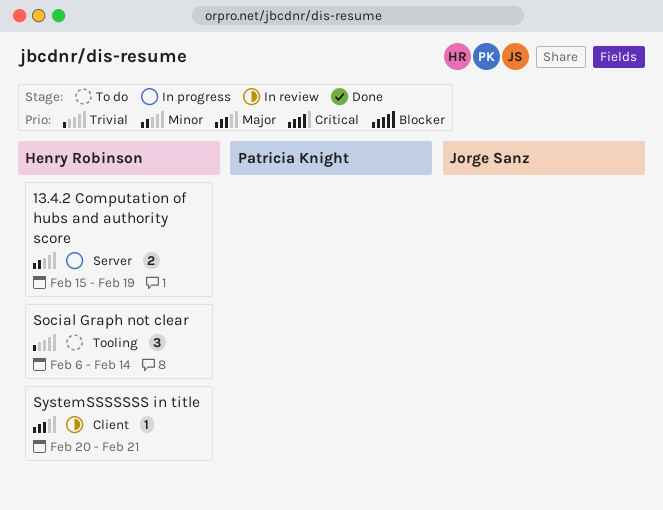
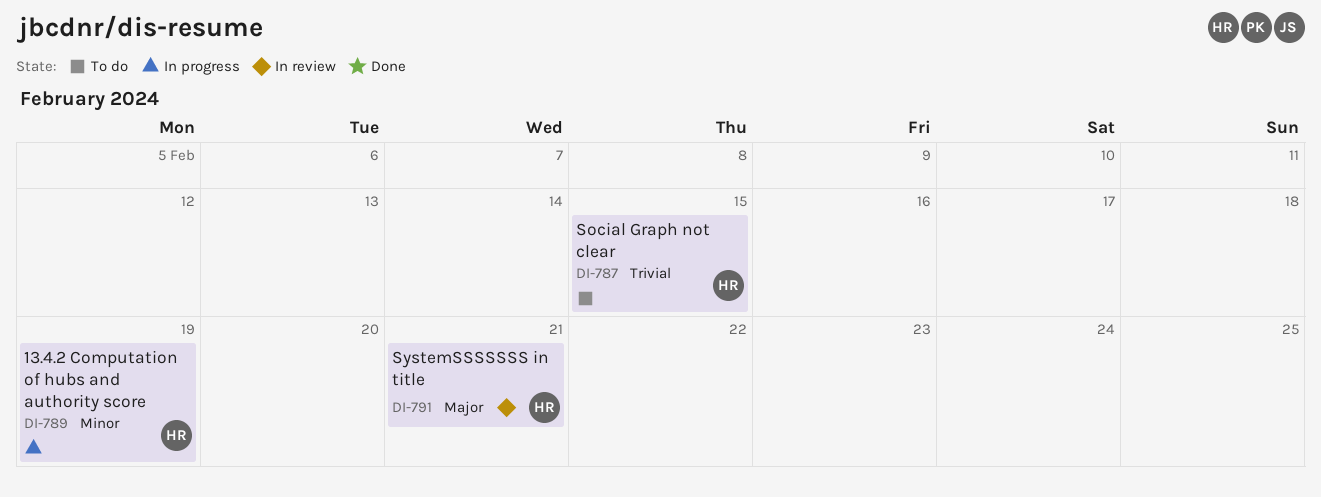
Social Graph not clear, due: Feb 14 -> Feb 15

